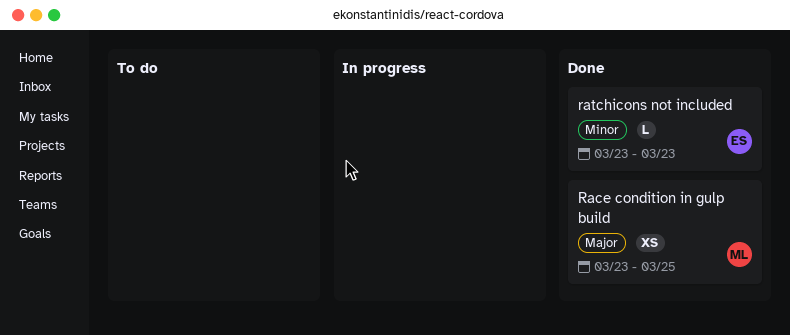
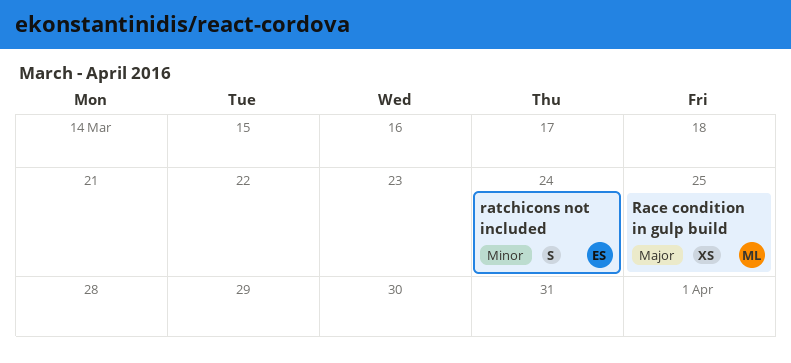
ratchicons not included, estimate: L -> S
ratchicons not included, due: Mar 23 -> Mar 24

